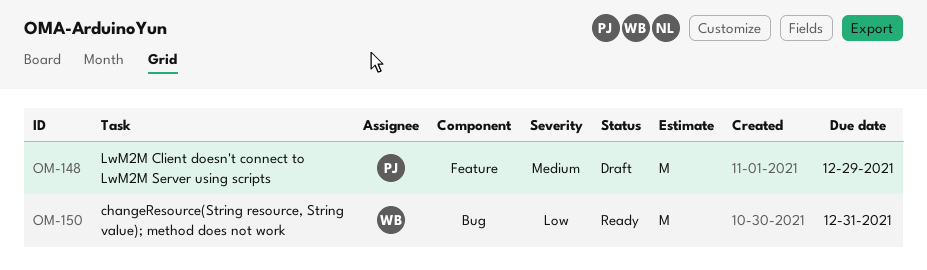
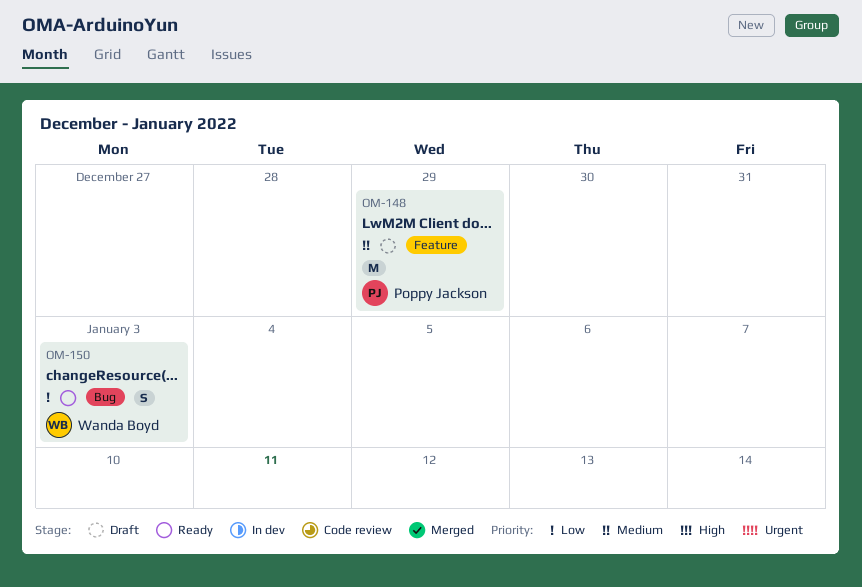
OM-150, estimate: M -> S
OM-150, due: Dec 31 -> Jan 3

